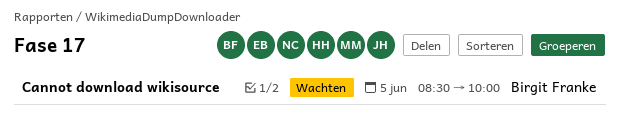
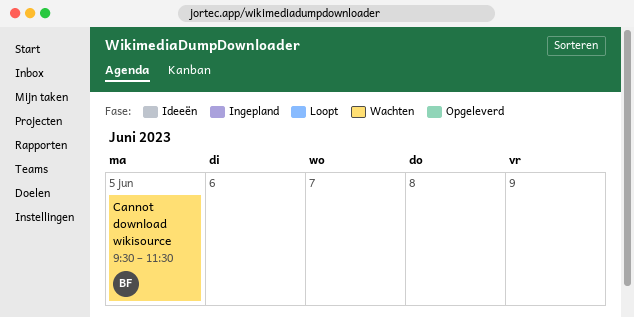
Cannot download wikisource, begins: 08:30 -> 09:30
Cannot download wikisource, ends: 10:00 -> 11:30

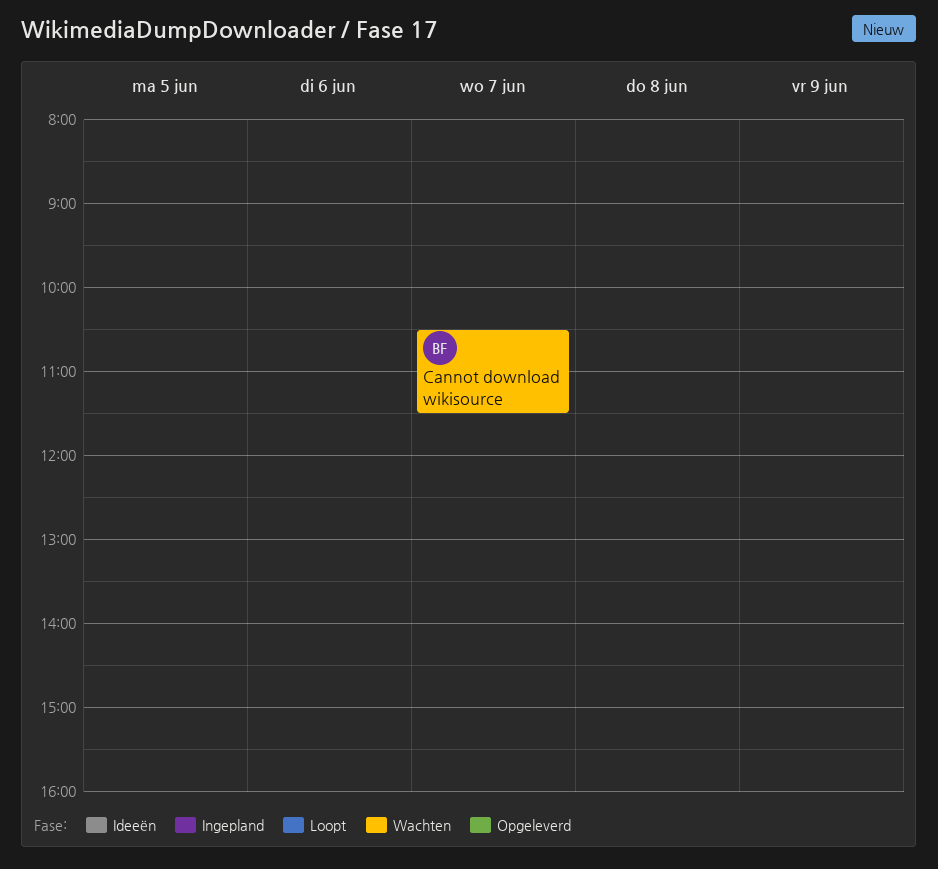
Cannot download wikisource, day: Jun 5 -> Jun 7
Cannot download wikisource, begins: 09:30 -> 10:30

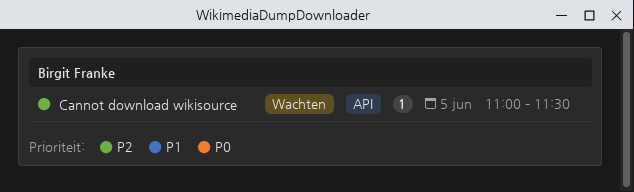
Cannot download wikisource, day: Jun 7 -> Jun 5
Cannot download wikisource, begins: 10:30 -> 11:00

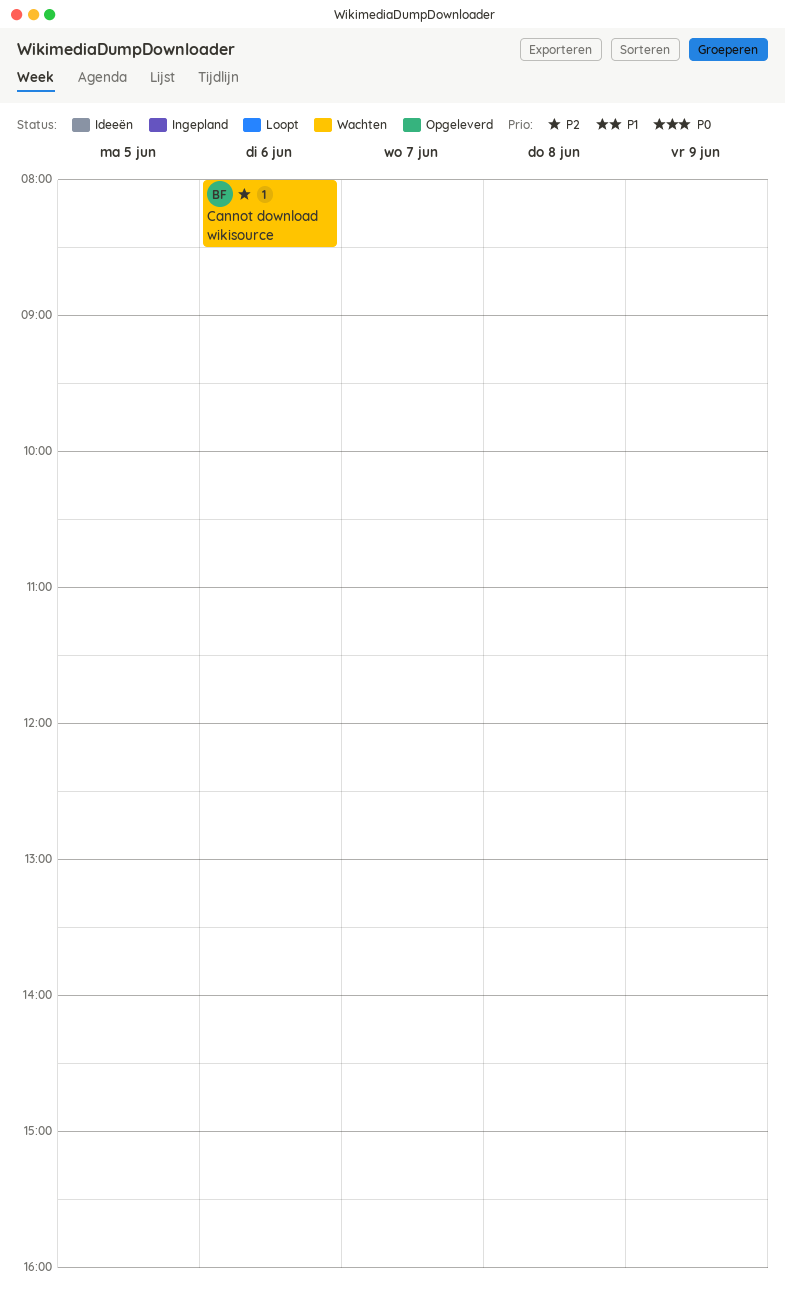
Cannot download wikisource, day: Jun 5 -> Jun 6
Cannot download wikisource, begins: 11:00 -> 08:00
Cannot download wikisource, ends: 11:30 -> 08:30

